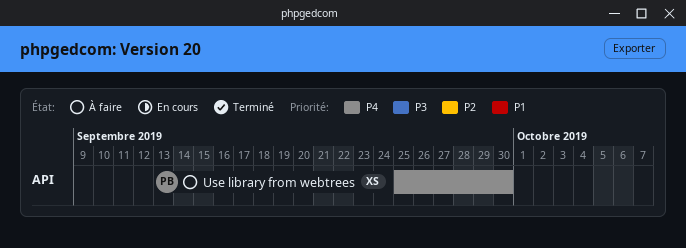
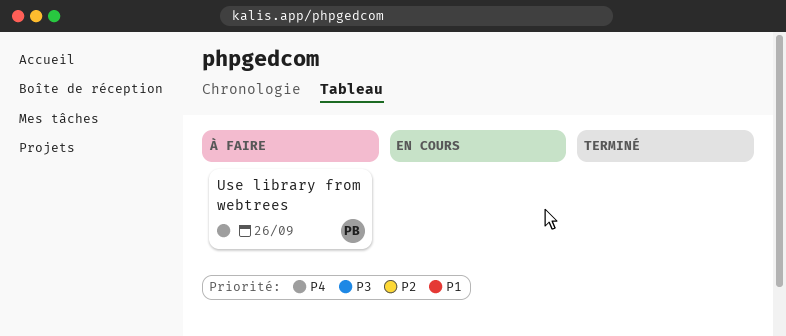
Use library from webtrees, due: Sep 30 -> Sep 26

